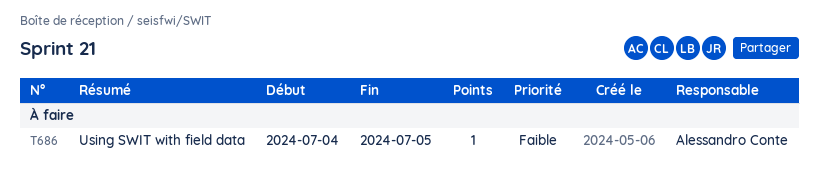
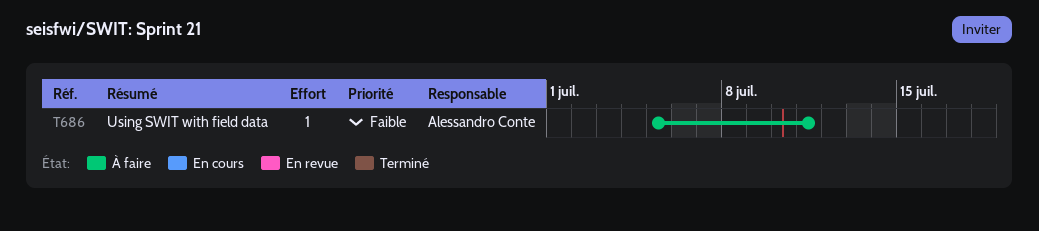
T686, start: Jul 4 -> Jul 5
T686, due: Jul 5 -> Jul 11

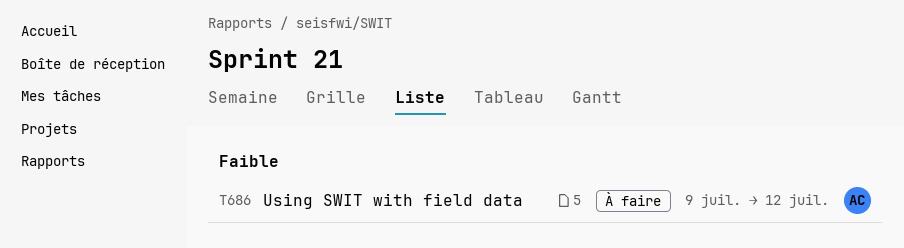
T686, start: Jul 5 -> Jul 9
T686, due: Jul 11 -> Jul 12

